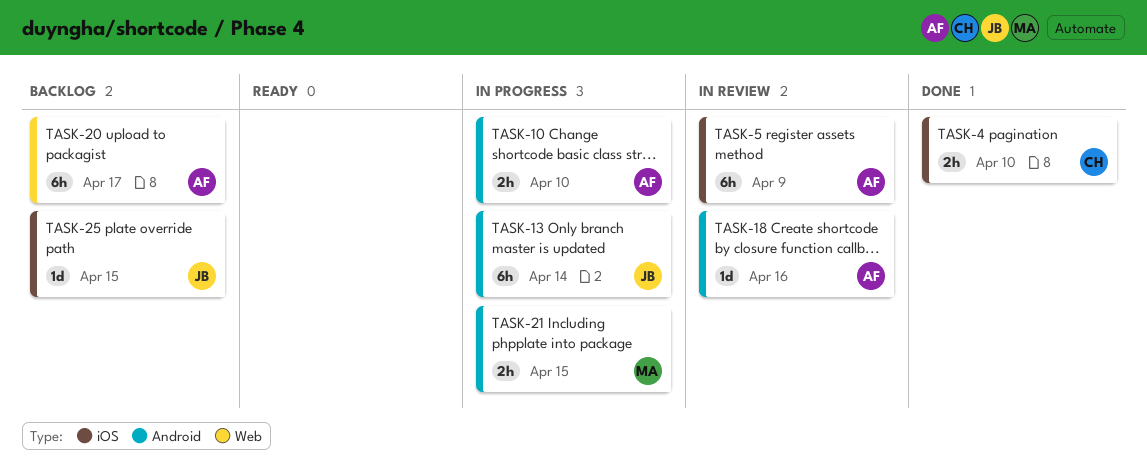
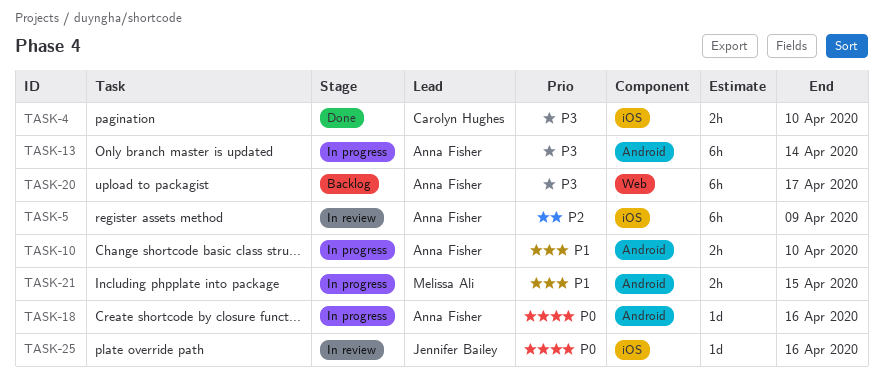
TASK-13, owner: Jennifer Bailey -> Anna Fisher
TASK-18, status: In review -> In progress
TASK-25, status: Backlog -> In review
TASK-25, due: Apr 15 -> Apr 16

